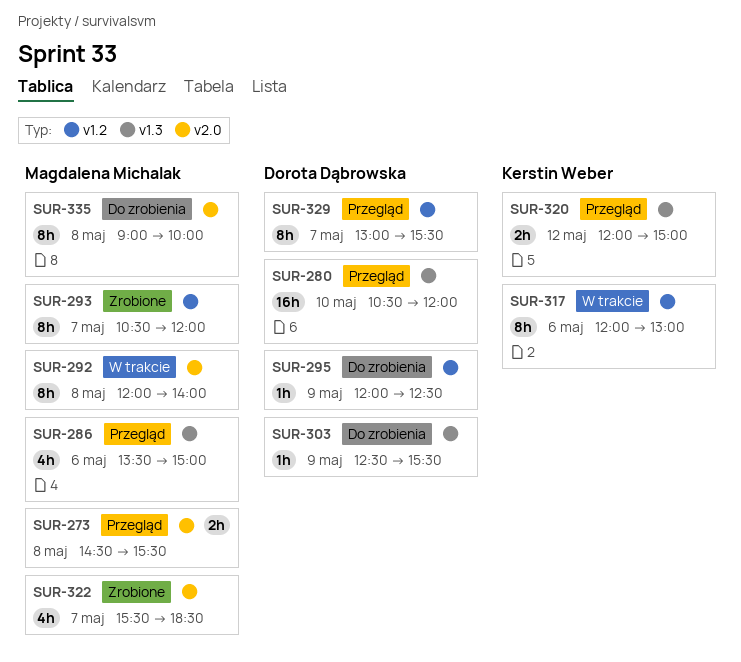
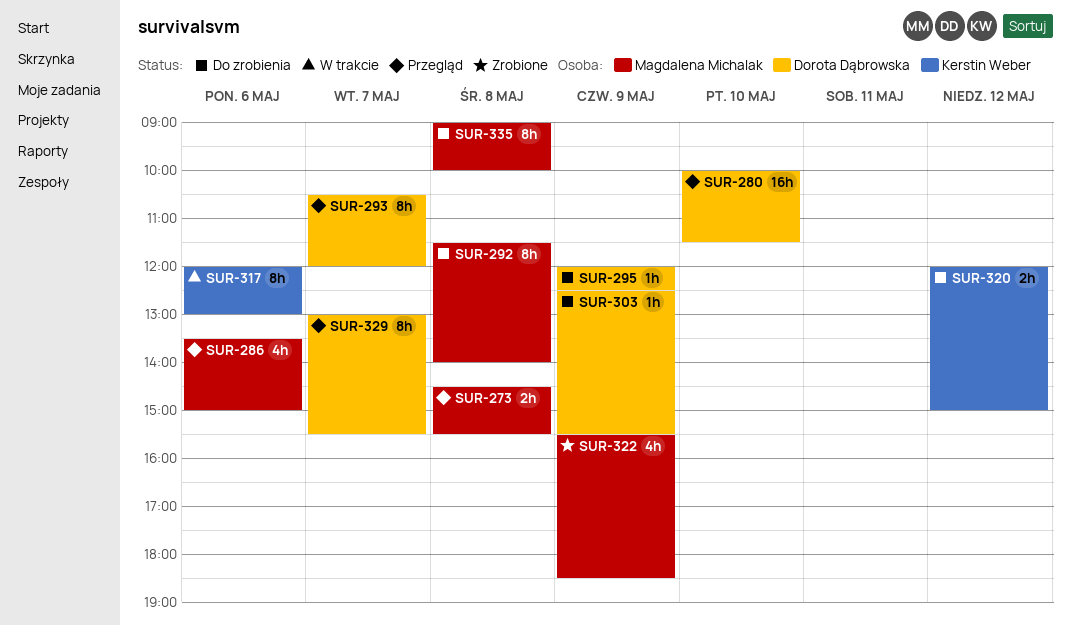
SUR-280, begins: 10:30 -> 10:00
SUR-280, ends: 12:00 -> 11:30
SUR-292, status: W trakcie -> Do zrobienia
SUR-292, begins: 12:00 -> 11:30
SUR-293, status: Zrobione -> Przegląd
SUR-293, owner: Magdalena Michalak -> Dorota Dąbrowska
SUR-320, status: Przegląd -> Do zrobienia
SUR-322, day: May 7 -> May 9

